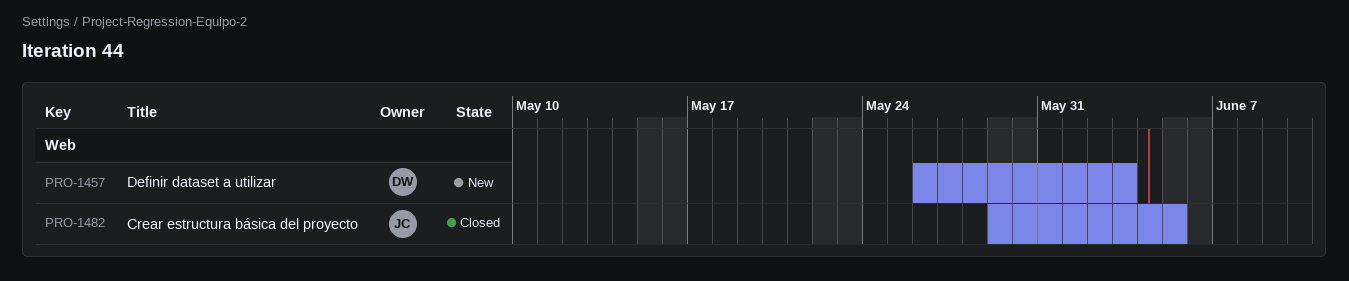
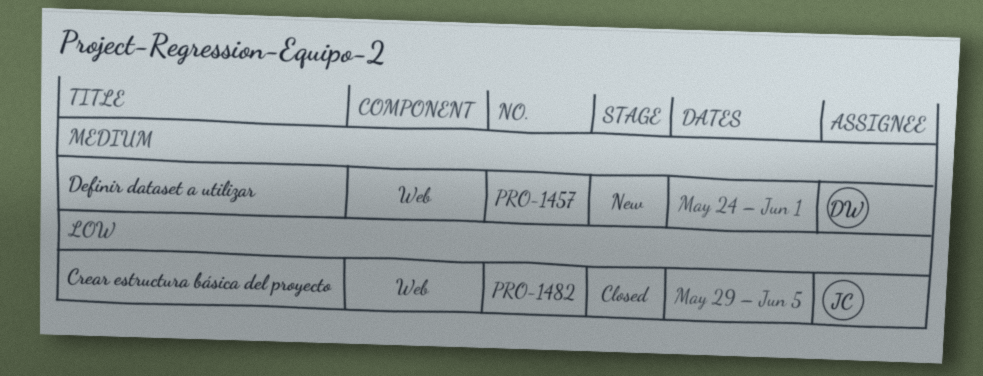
PRO-1457, start: May 26 -> May 24
PRO-1457, due: Jun 3 -> Jun 1

